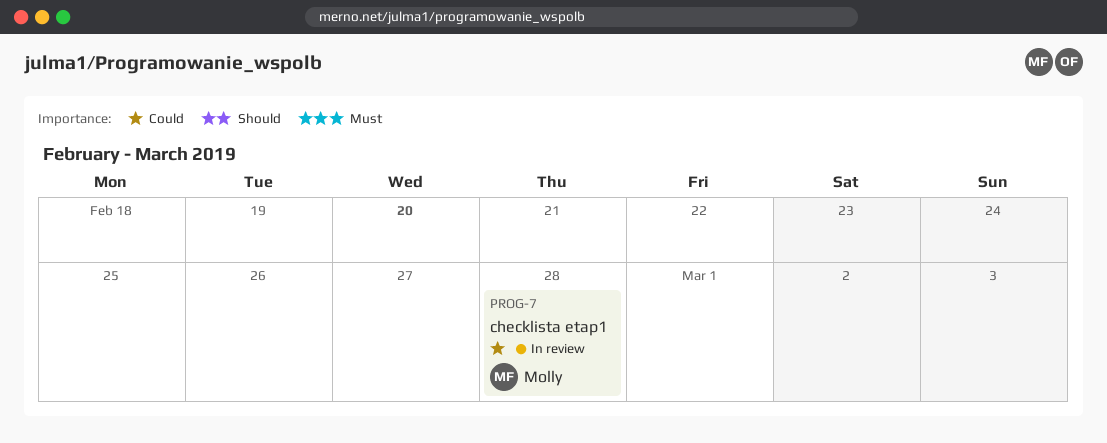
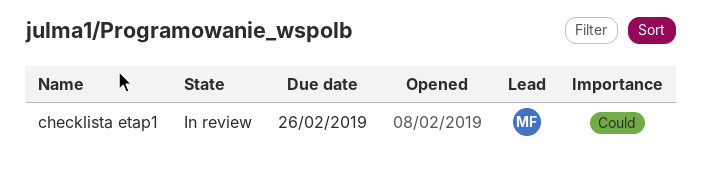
checklista etap1, due: Feb 28 -> Feb 26

